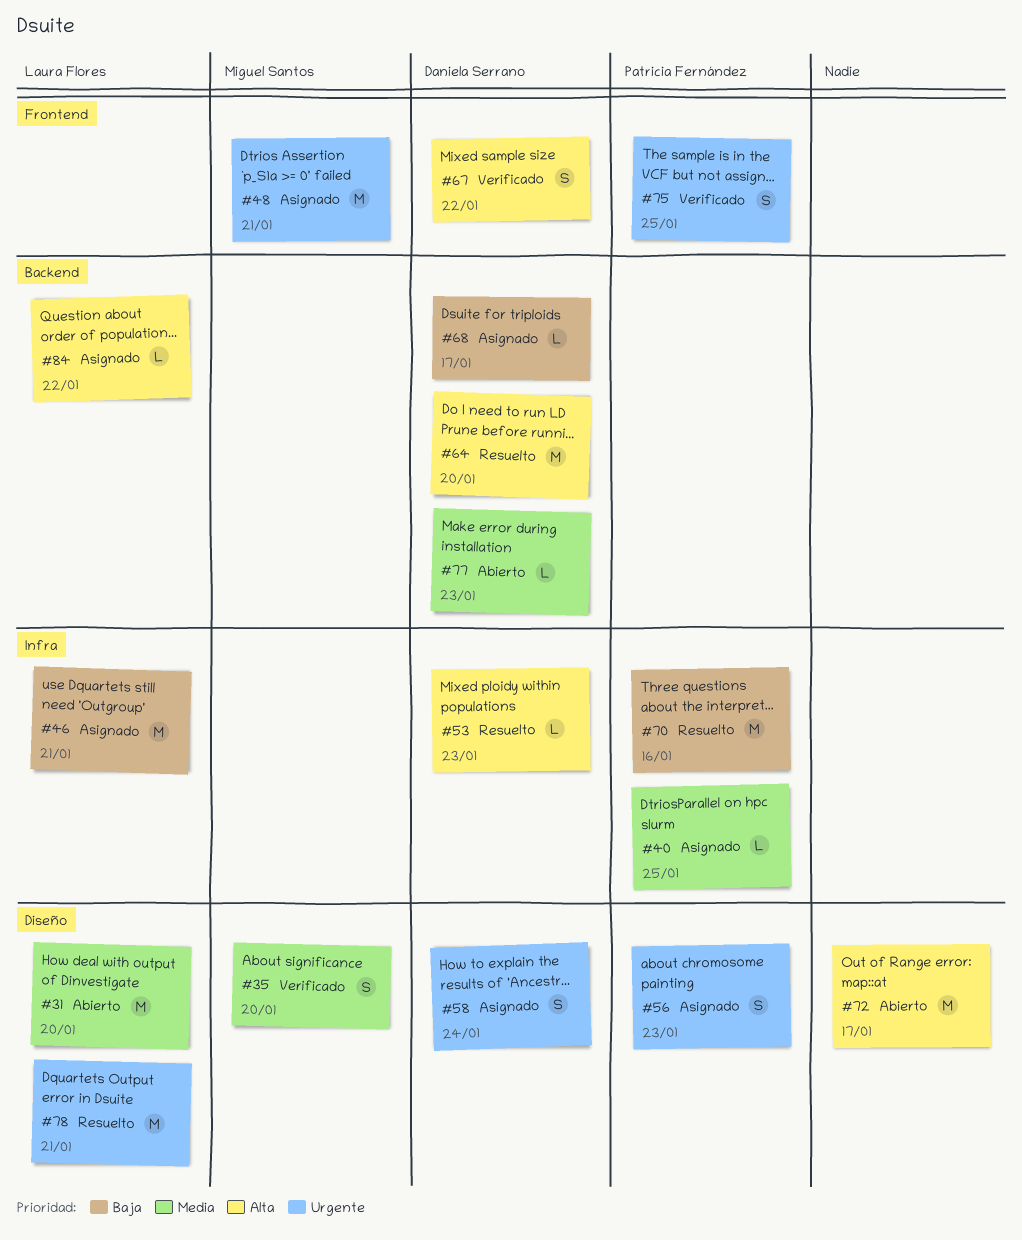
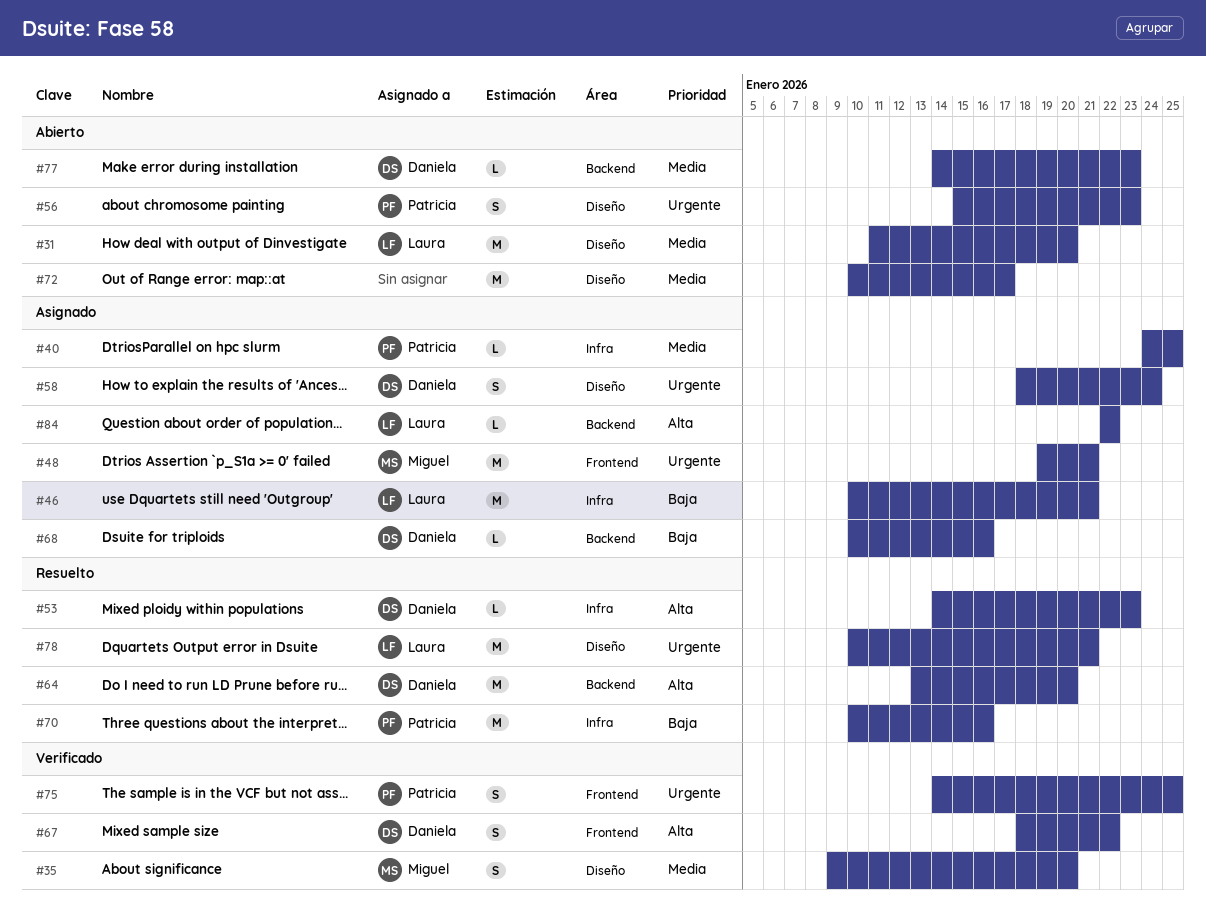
#56, status: Asignado -> Abierto
#68, due: Jan 17 -> Jan 16
#72, priority: Alta -> Media

